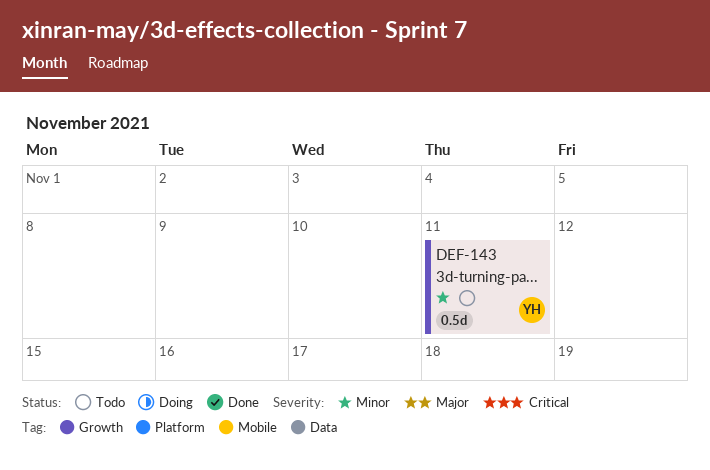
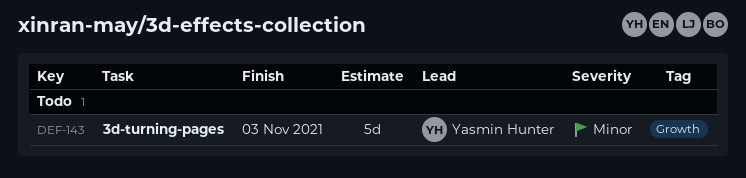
DEF-143, estimate: 0.5d -> 5d
DEF-143, due: Nov 11 -> Nov 3

